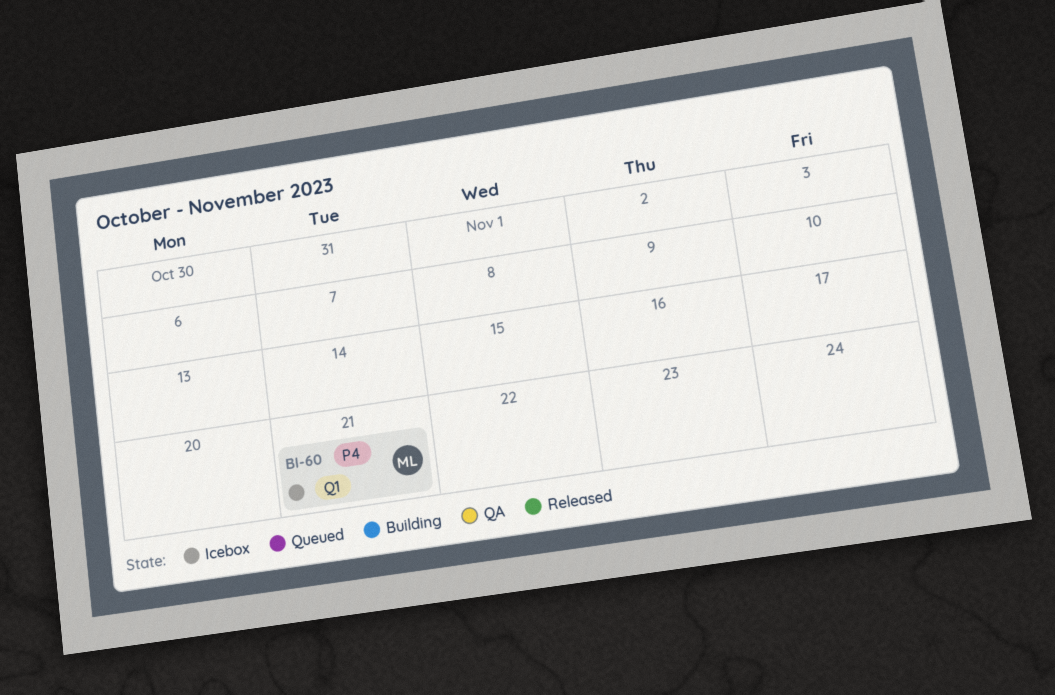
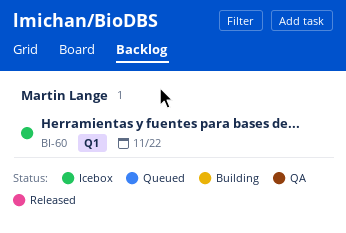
BI-60, due: Nov 21 -> Nov 22

